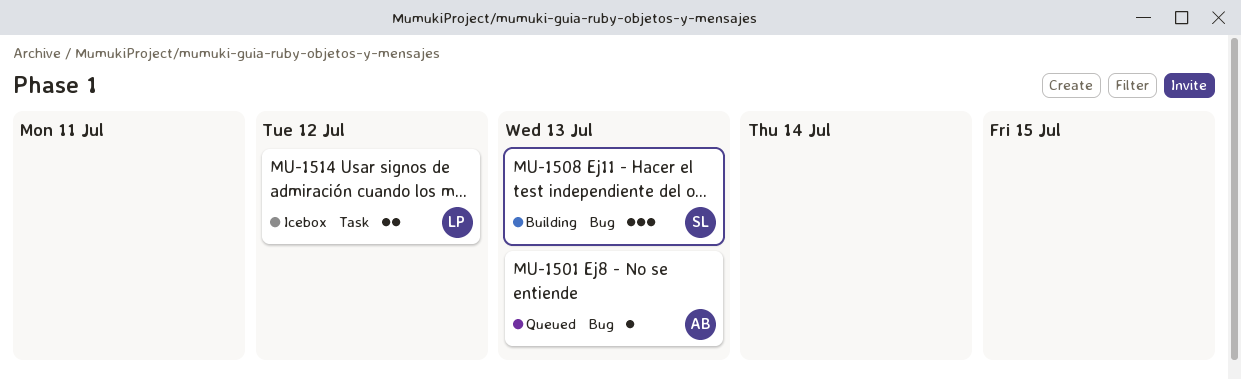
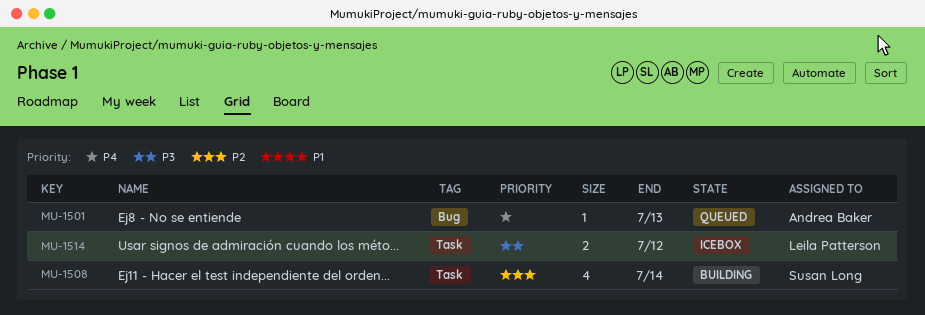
MU-1508, label: Bug -> Task
MU-1508, estimate: 3 -> 4
MU-1508, due: Jul 13 -> Jul 14

